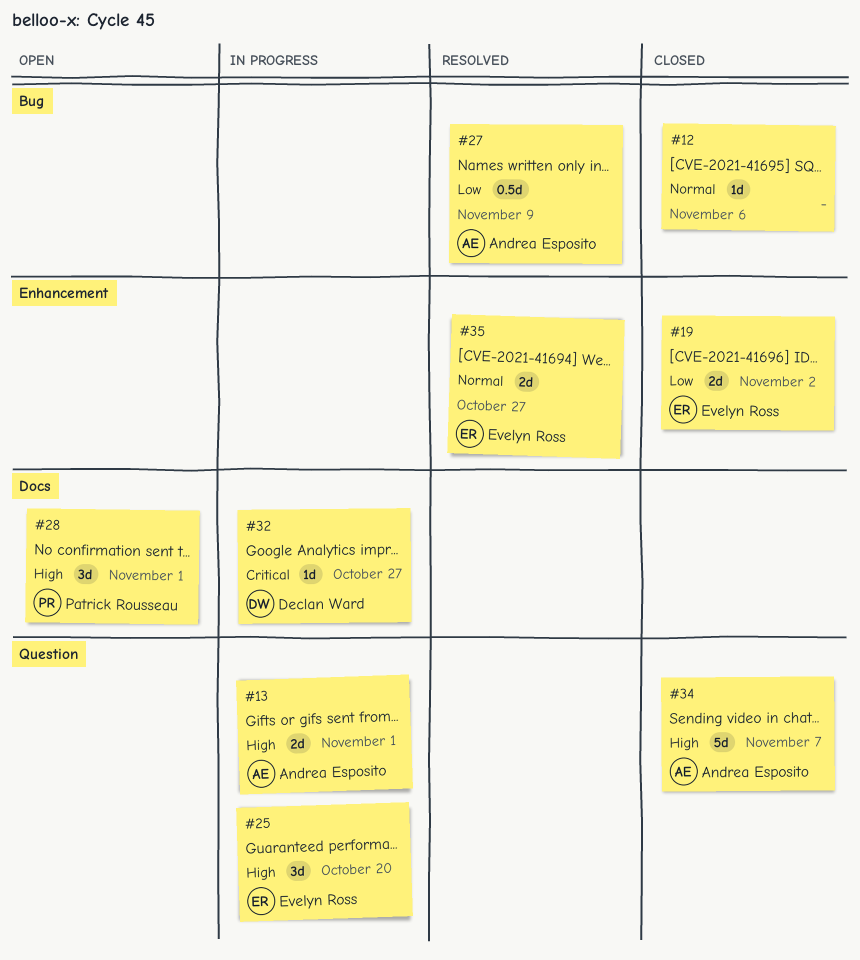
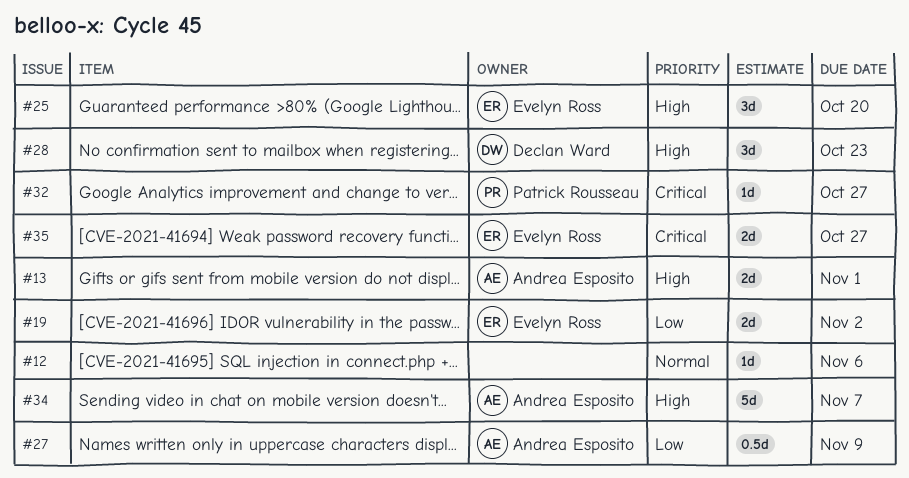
#28, owner: Patrick Rousseau -> Declan Ward
#28, due: Nov 1 -> Oct 23
#32, owner: Declan Ward -> Patrick Rousseau
#35, priority: Normal -> Critical

